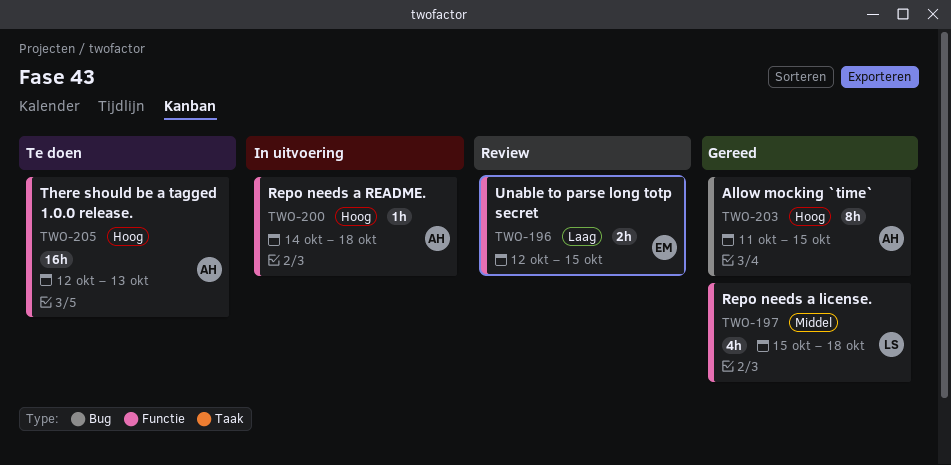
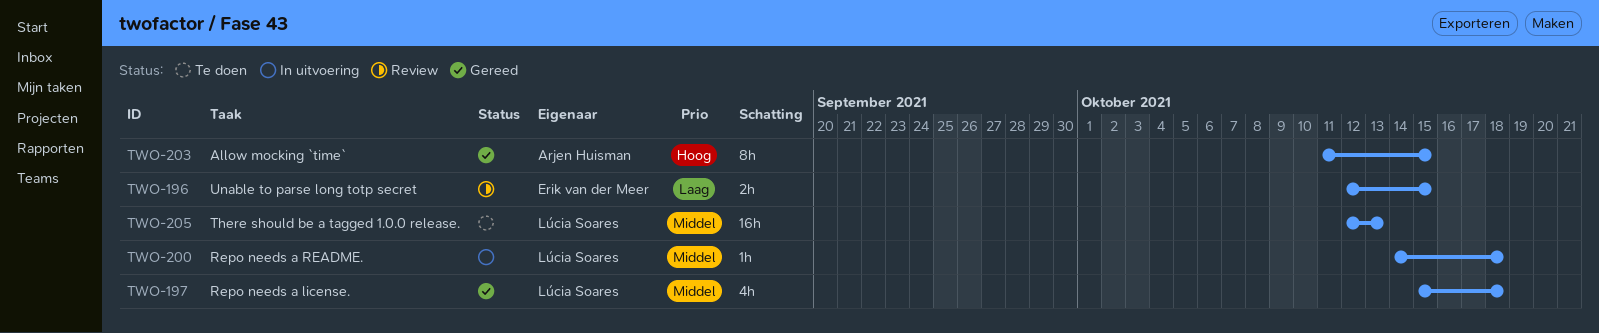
TWO-200, owner: Arjen Huisman -> Lúcia Soares
TWO-200, priority: Hoog -> Middel
TWO-205, owner: Arjen Huisman -> Lúcia Soares
TWO-205, priority: Hoog -> Middel

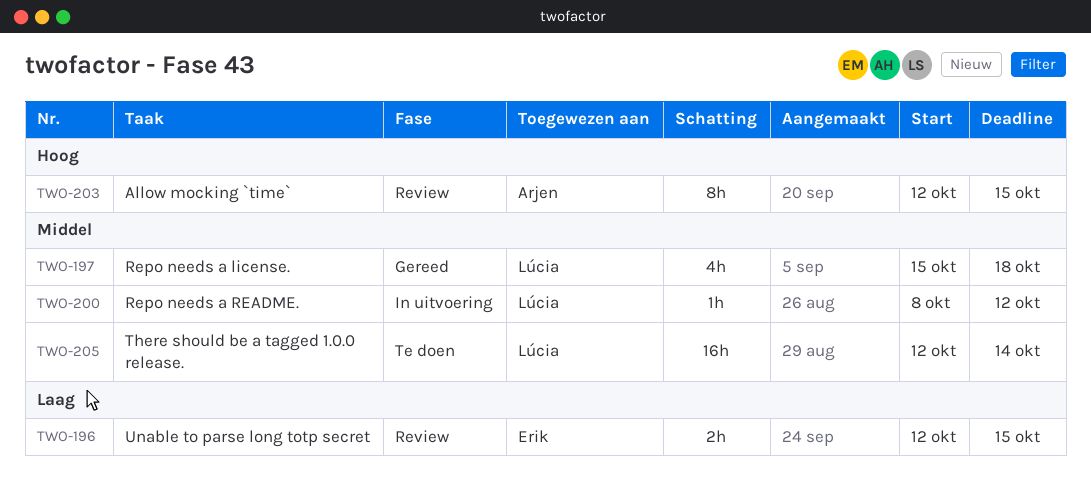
TWO-200, start: Oct 14 -> Oct 8
TWO-200, due: Oct 18 -> Oct 12
TWO-203, status: Gereed -> Review
TWO-203, start: Oct 11 -> Oct 12
TWO-205, due: Oct 13 -> Oct 14

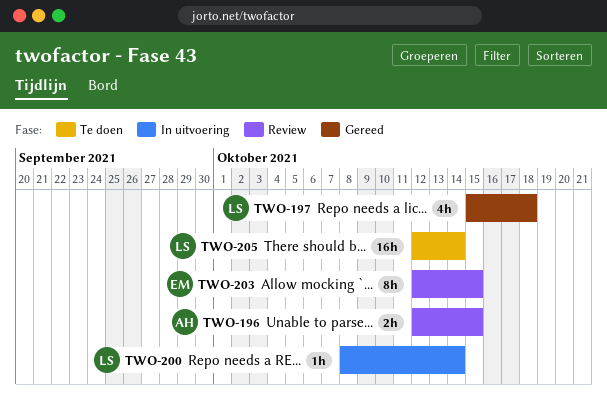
TWO-196, owner: Erik -> Arjen
TWO-200, due: Oct 12 -> Oct 14
TWO-203, owner: Arjen -> Erik

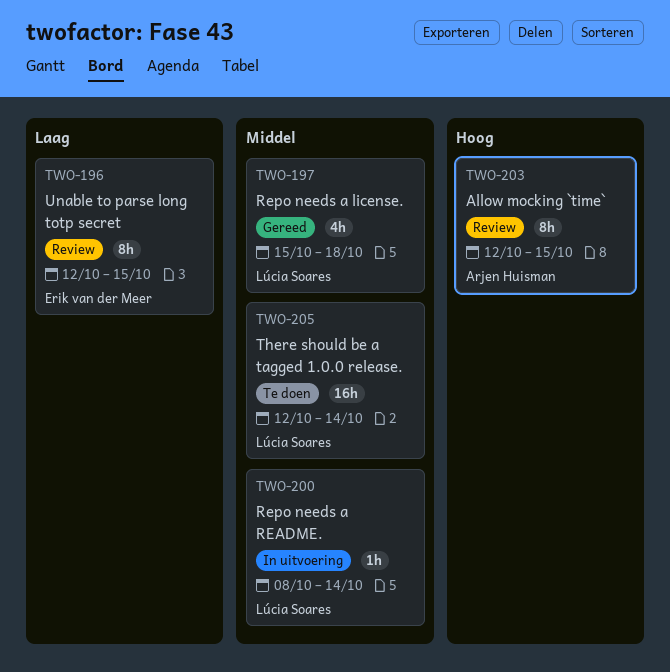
TWO-196, owner: Arjen Huisman -> Erik van der Meer
TWO-196, estimate: 2h -> 8h
TWO-203, owner: Erik van der Meer -> Arjen Huisman

